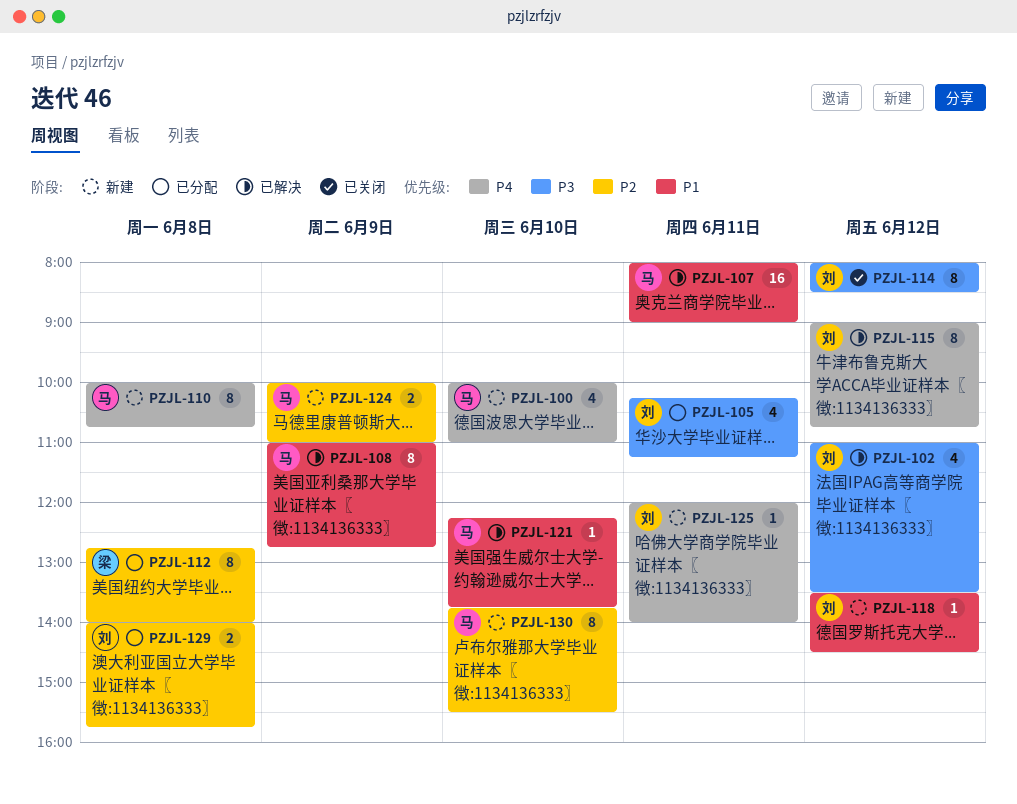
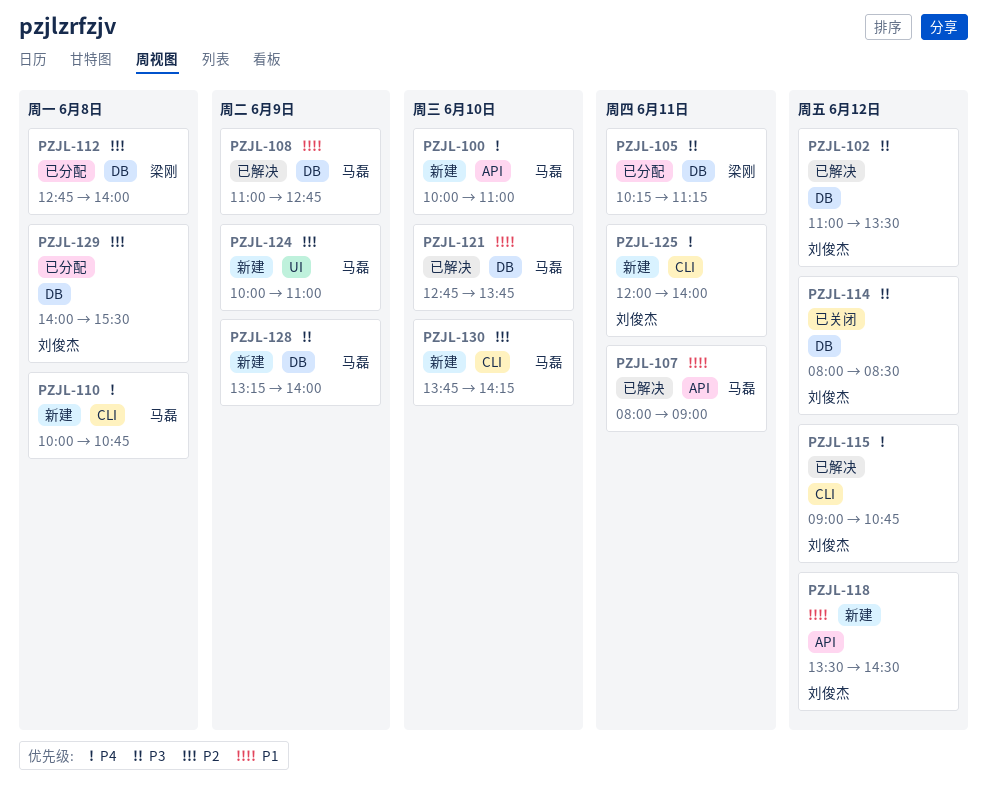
PZJL-105, owner: 刘俊杰 -> 梁刚
PZJL-121, begins: 12:15 -> 12:45
PZJL-128: none -> present
PZJL-129, ends: 15:45 -> 15:30
PZJL-130, ends: 15:30 -> 14:15

